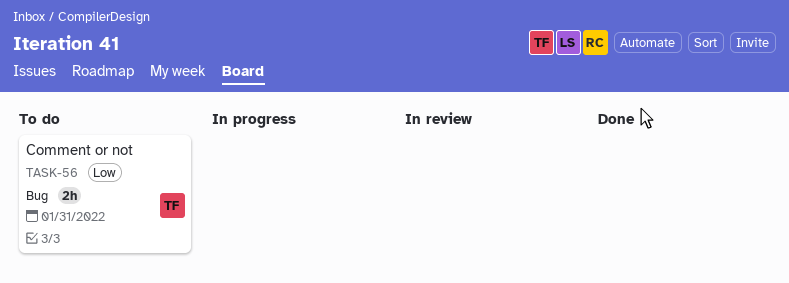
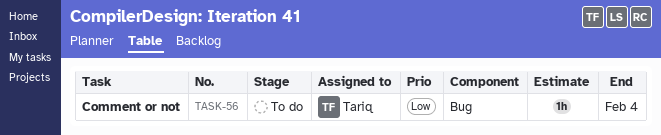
TASK-56, estimate: 2h -> 1h
TASK-56, due: Jan 31 -> Feb 4

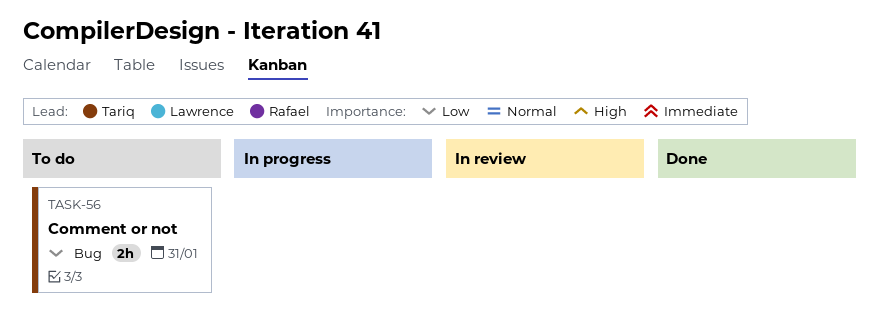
TASK-56, estimate: 1h -> 2h
TASK-56, due: Feb 4 -> Jan 31

